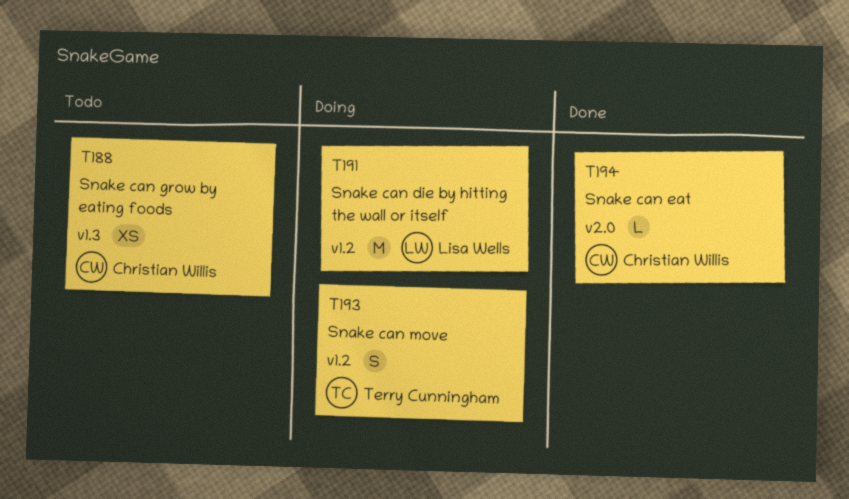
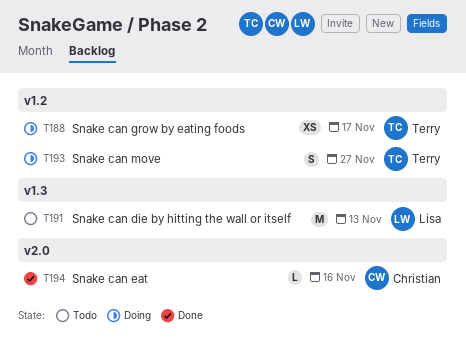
T188, status: Todo -> Doing
T188, owner: Christian Willis -> Terry Cunningham
T188, label: v1.3 -> v1.2
T191, status: Doing -> Todo
T191, label: v1.2 -> v1.3

